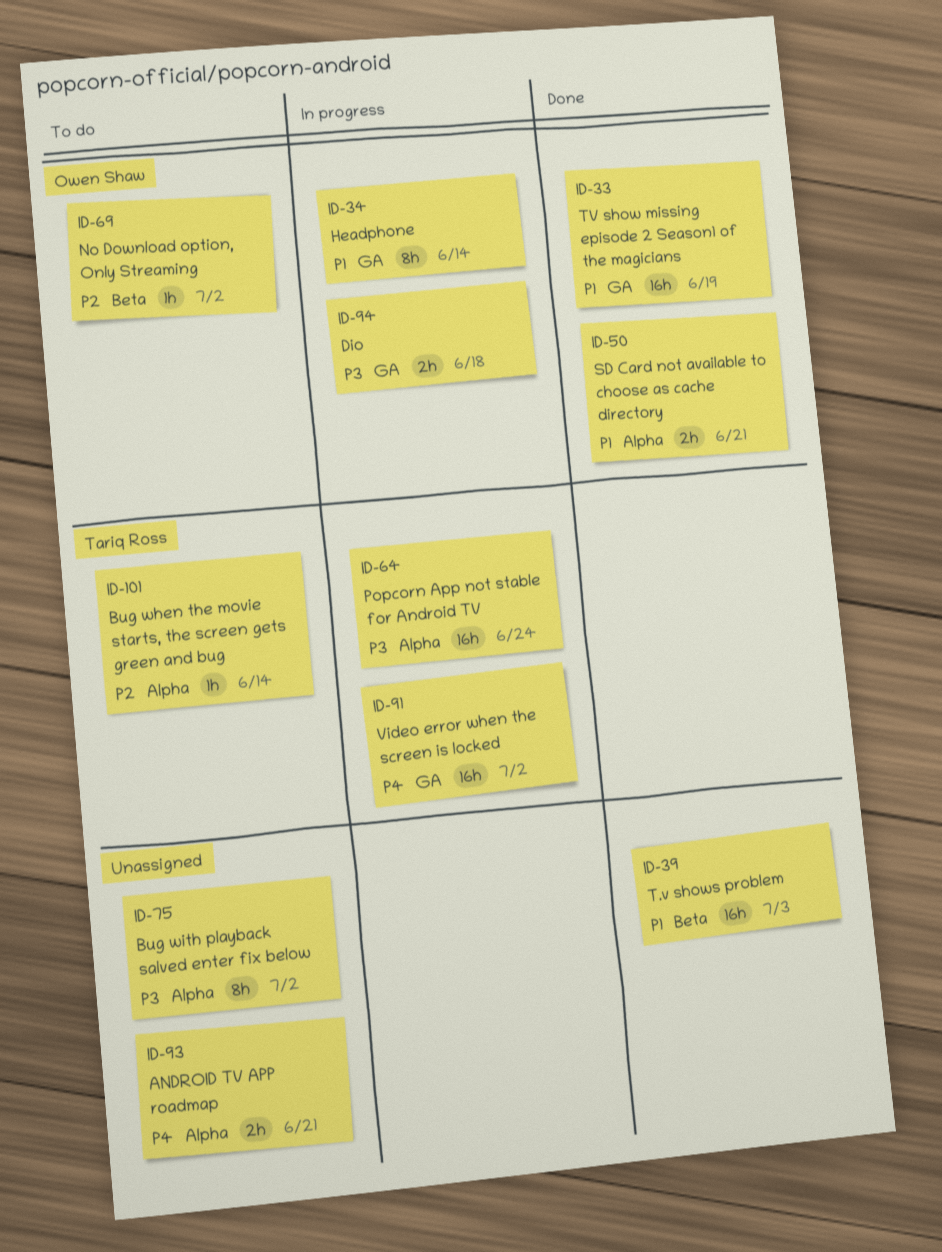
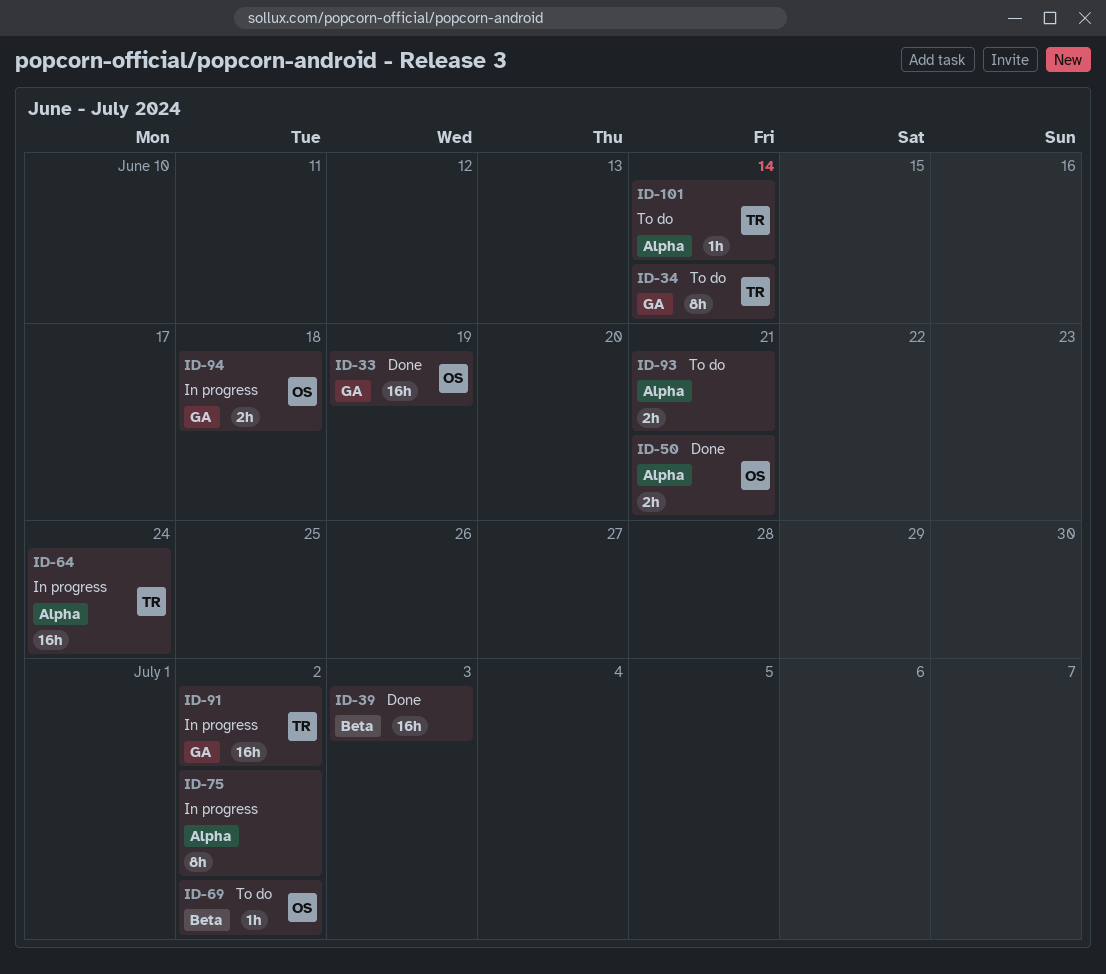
ID-34, status: In progress -> To do
ID-34, owner: Owen Shaw -> Tariq Ross
ID-75, status: To do -> In progress

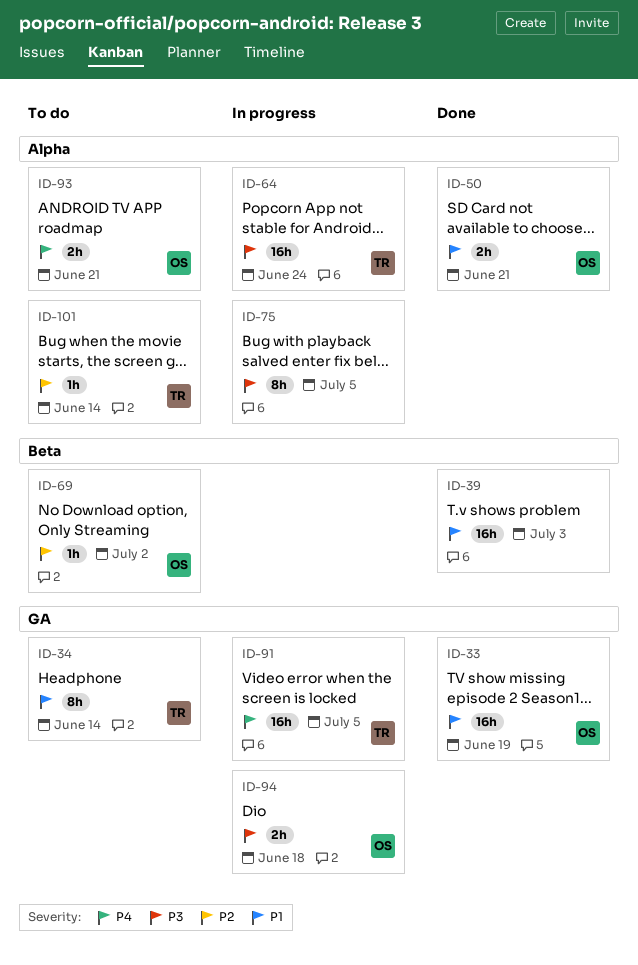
ID-75, due: Jul 2 -> Jul 5
ID-91, due: Jul 2 -> Jul 5
ID-93, owner: none -> OS

